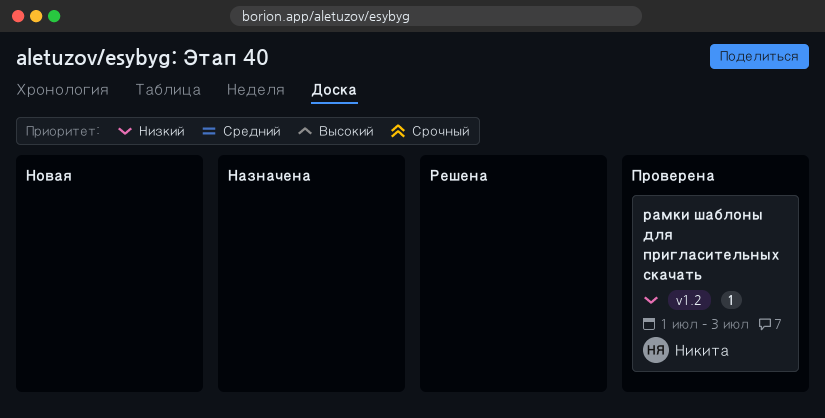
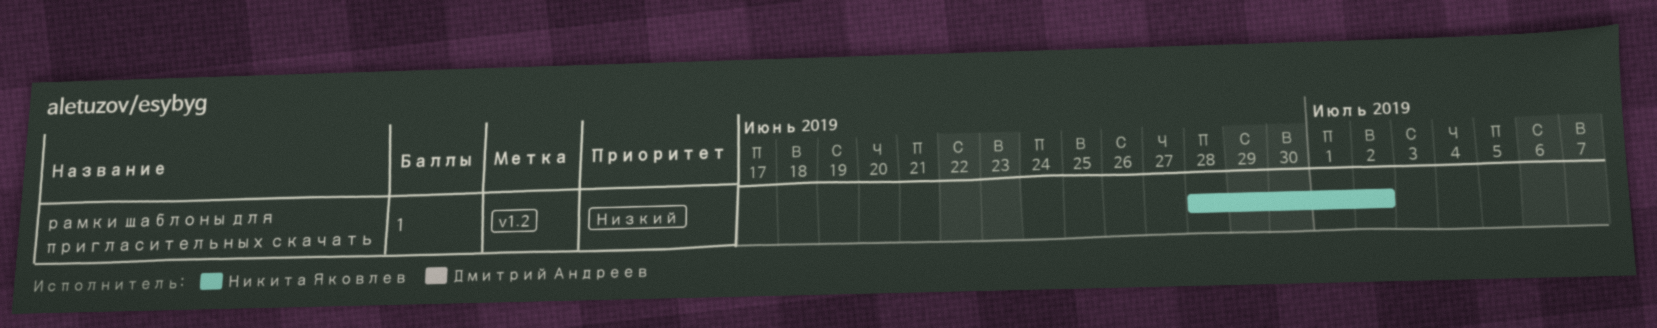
рамки шаблоны для пригласительных скачать, start: Jul 1 -> Jun 28
рамки шаблоны для пригласительных скачать, due: Jul 3 -> Jul 2

